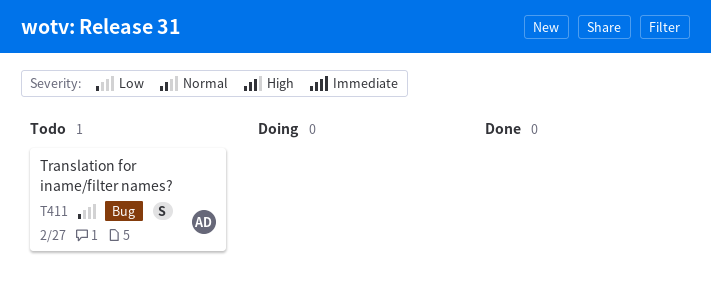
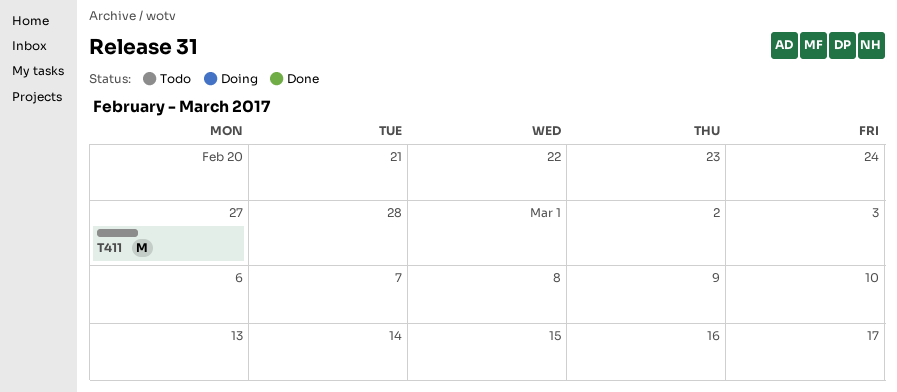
T411, estimate: S -> M

